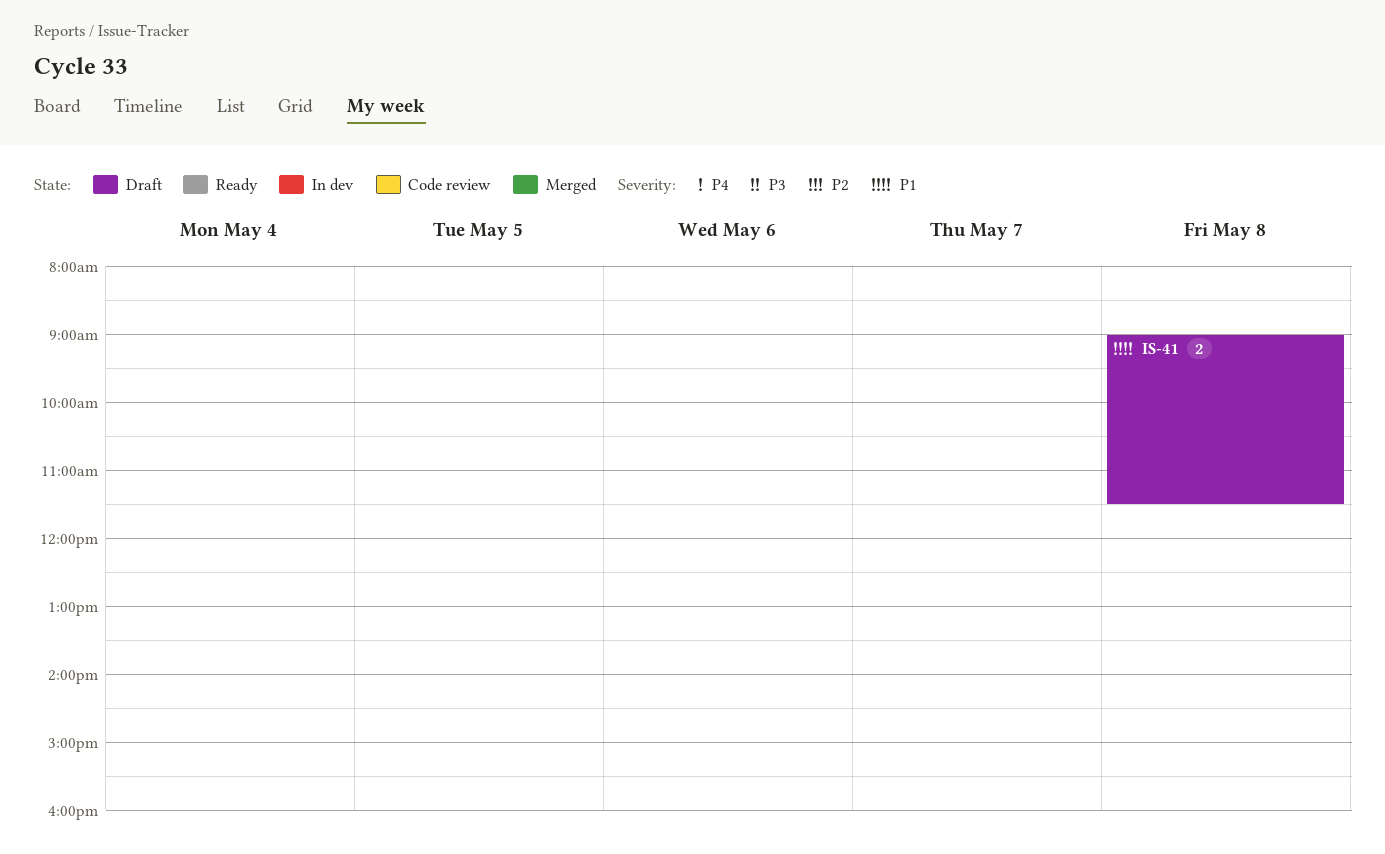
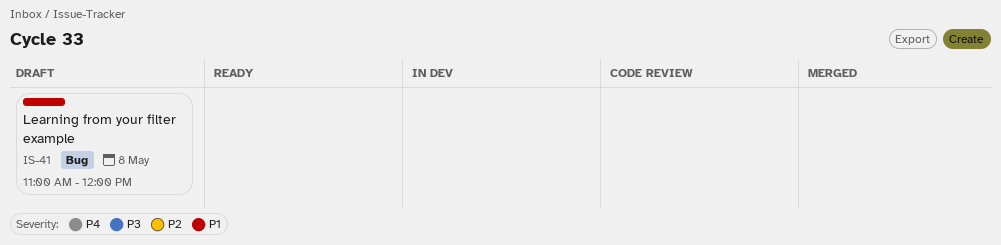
IS-41, begins: 09:00 -> 11:00
IS-41, ends: 11:30 -> 12:00

